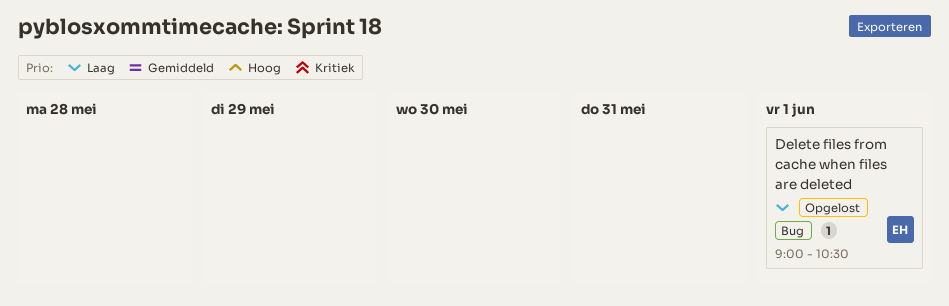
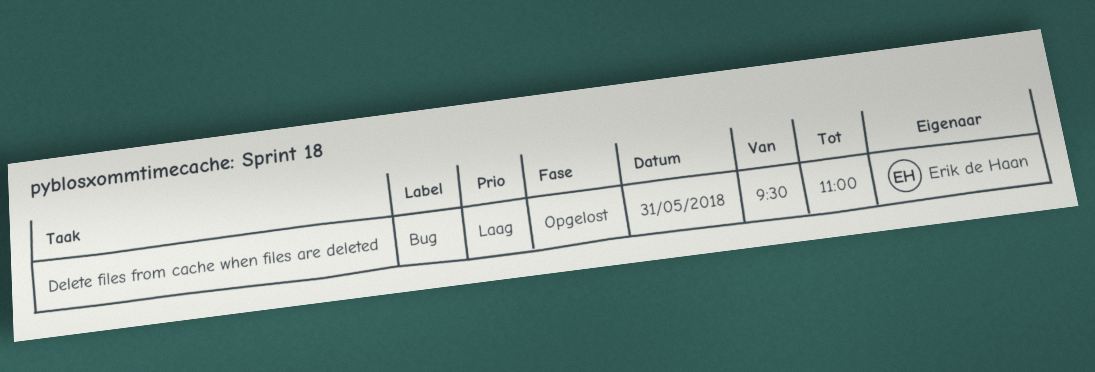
Delete files from cache when files are deleted, day: Jun 1 -> May 31
Delete files from cache when files are deleted, begins: 09:00 -> 09:30
Delete files from cache when files are deleted, ends: 10:30 -> 11:00

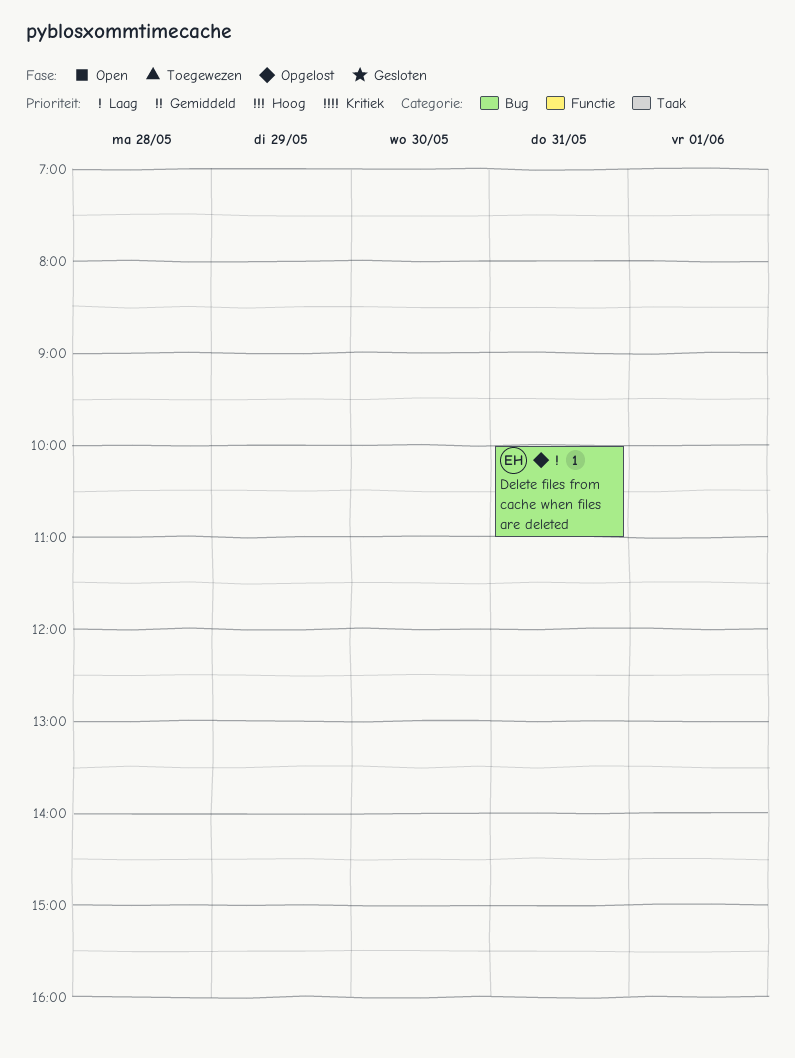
Delete files from cache when files are deleted, begins: 09:30 -> 10:00

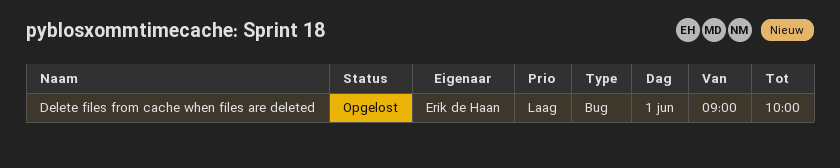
Delete files from cache when files are deleted, day: May 31 -> Jun 1
Delete files from cache when files are deleted, begins: 10:00 -> 09:00
Delete files from cache when files are deleted, ends: 11:00 -> 10:00

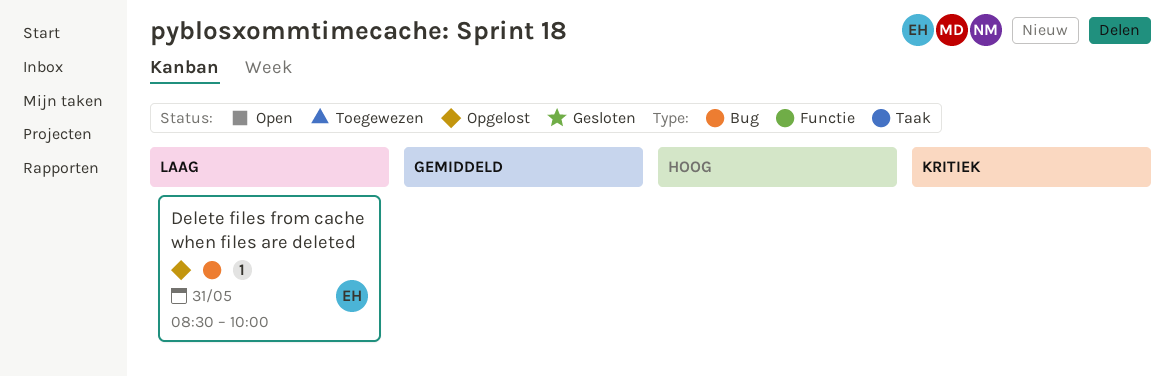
Delete files from cache when files are deleted, day: Jun 1 -> May 31
Delete files from cache when files are deleted, begins: 09:00 -> 08:30

